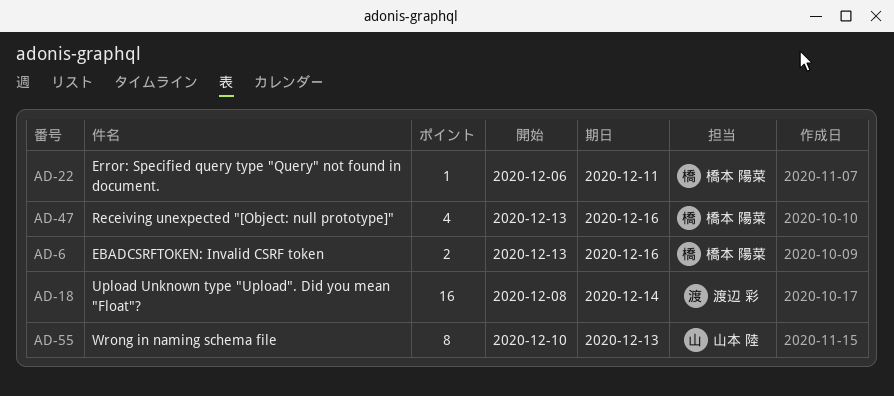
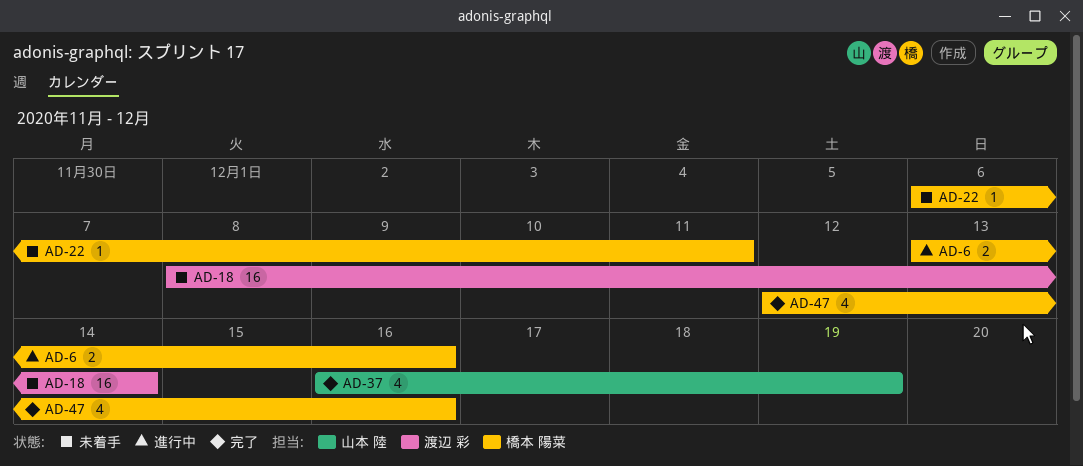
AD-37: none -> present
AD-47, start: Dec 13 -> Dec 12
AD-55: present -> none

